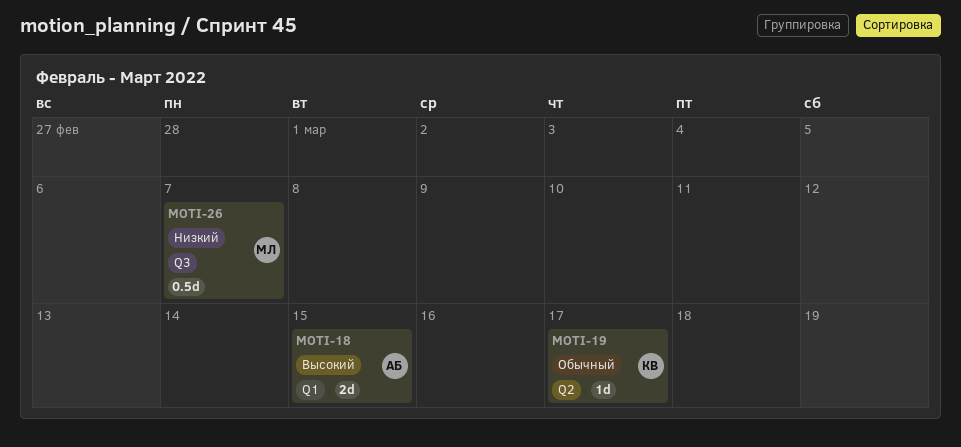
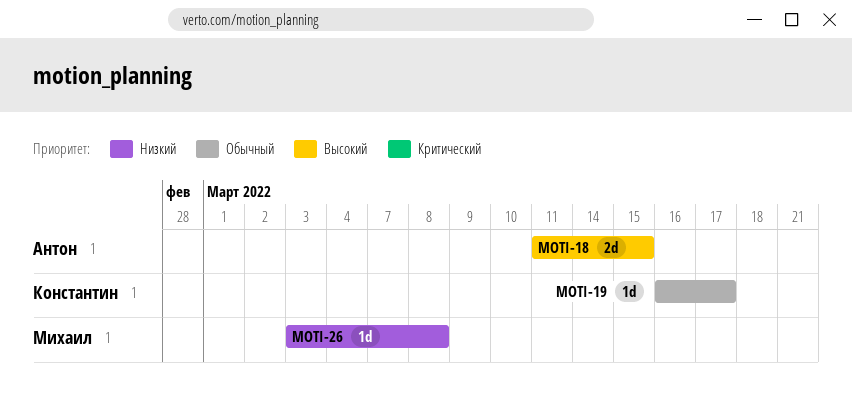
MOTI-26, estimate: 0.5d -> 1d
MOTI-26, due: Mar 7 -> Mar 8

